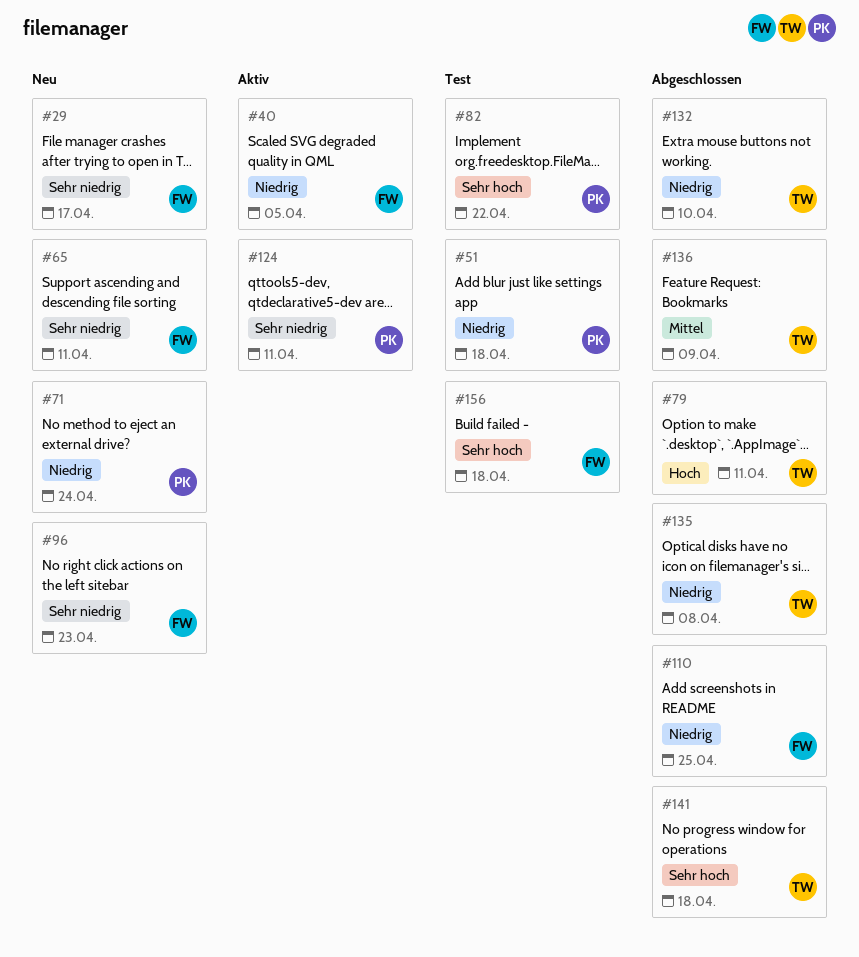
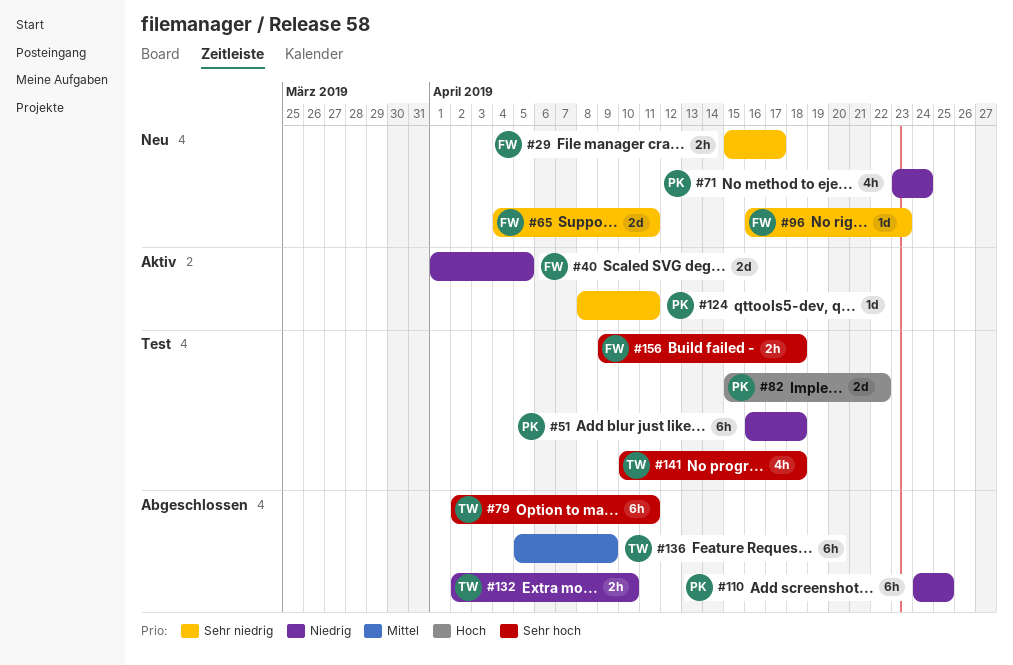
#79, priority: Hoch -> Sehr hoch
#82, priority: Sehr hoch -> Hoch
#110, owner: FW -> PK
#135: present -> none
#141, status: Abgeschlossen -> Test

